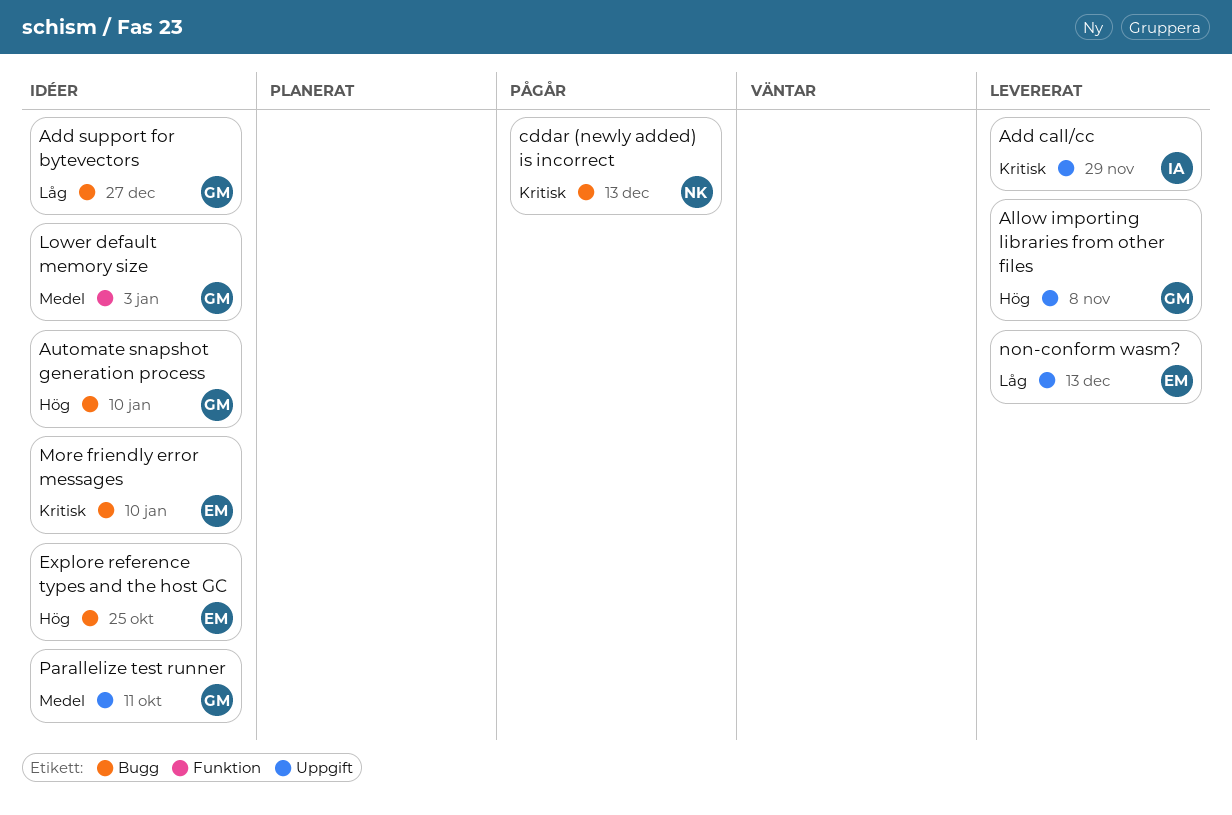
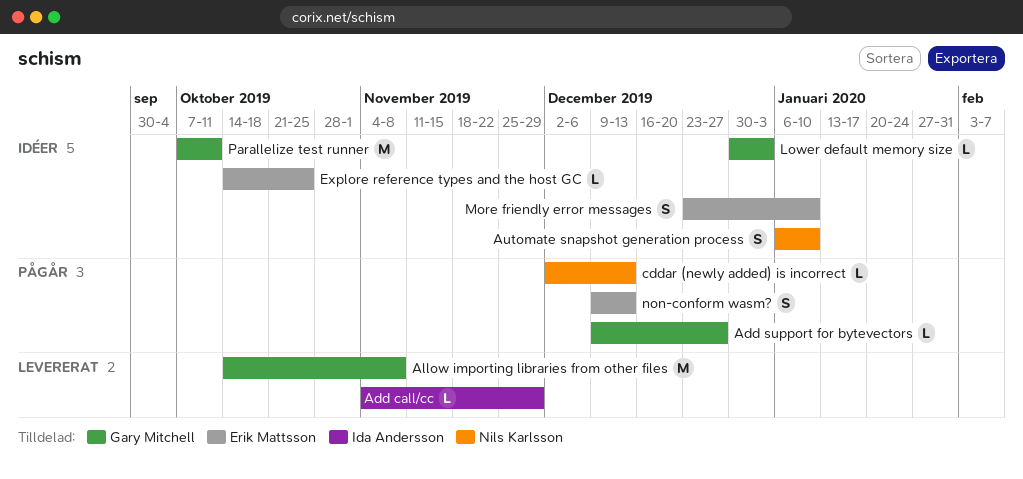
Add support for bytevectors, status: Idéer -> Pågår
Automate snapshot generation process, owner: Gary Mitchell -> Nils Karlsson
non-conform wasm?, status: Levererat -> Pågår

